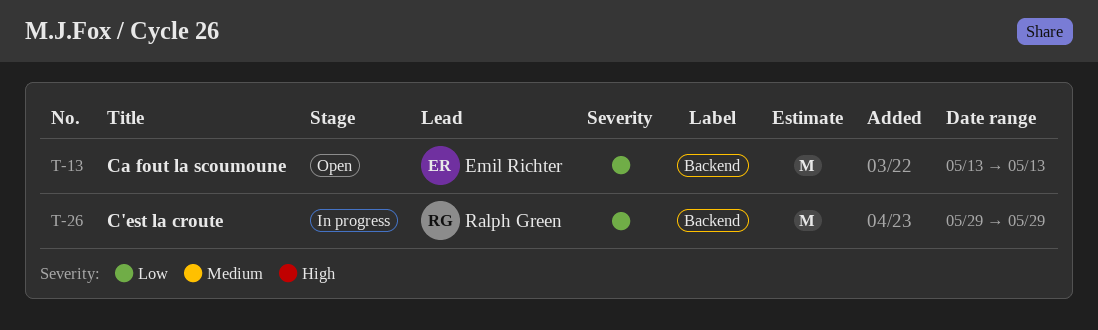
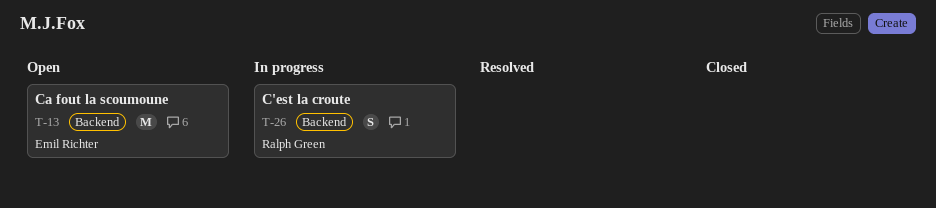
T-26, estimate: M -> S

